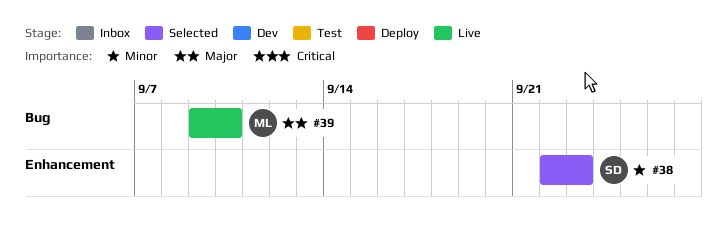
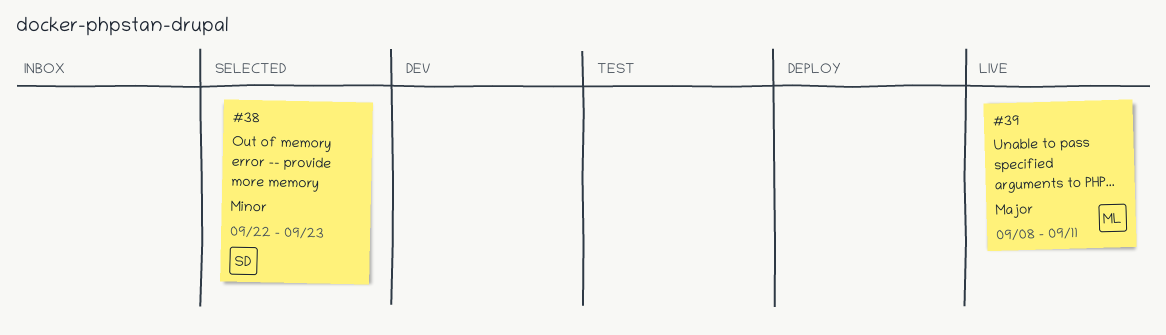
#39, start: Sep 9 -> Sep 8
#39, due: Sep 10 -> Sep 11

